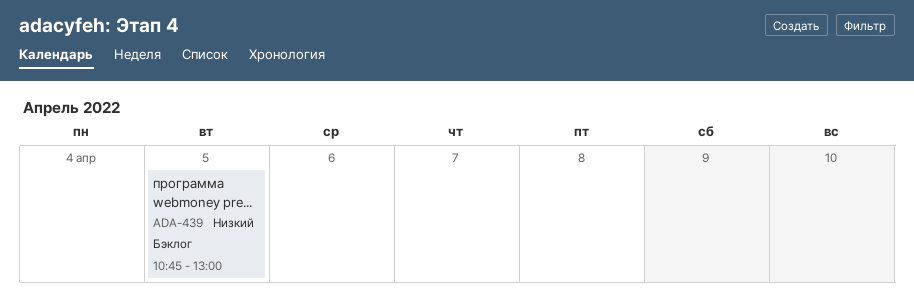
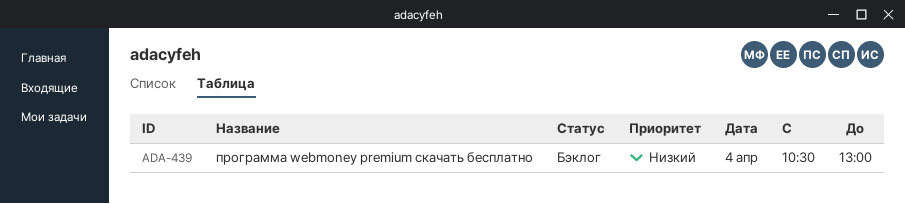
ADA-439, day: Apr 5 -> Apr 4
ADA-439, begins: 10:45 -> 10:30

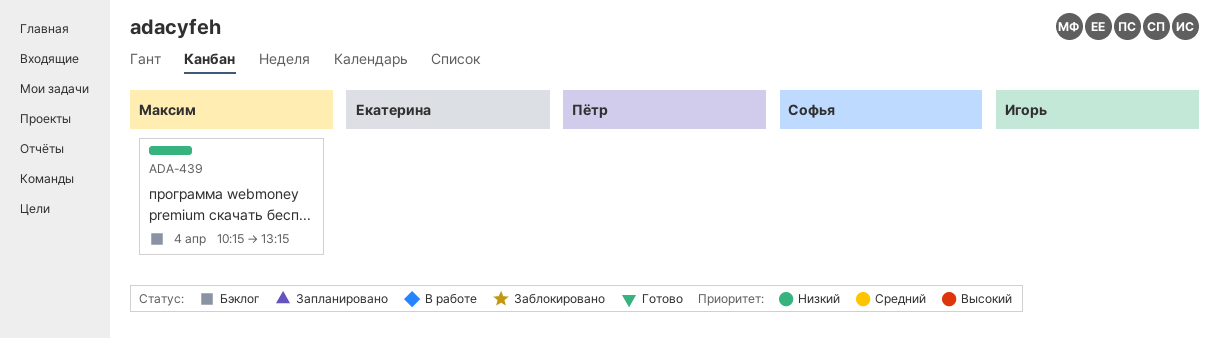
ADA-439, begins: 10:30 -> 10:15
ADA-439, ends: 13:00 -> 13:15

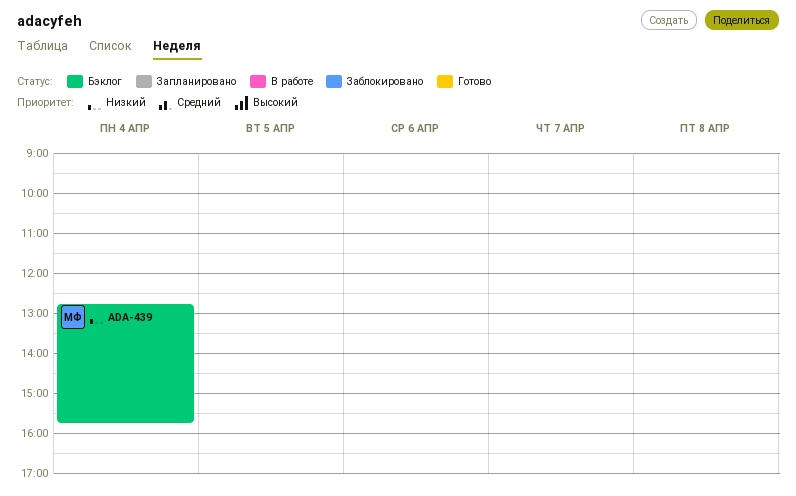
ADA-439, begins: 10:15 -> 12:45
ADA-439, ends: 13:15 -> 15:45

